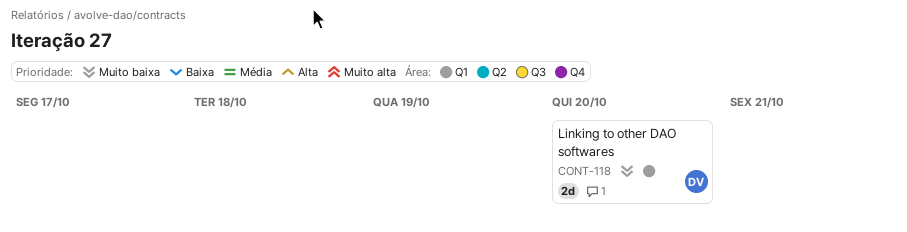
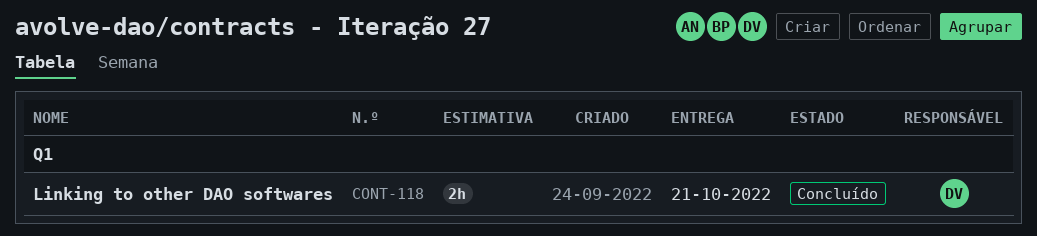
CONT-118, estimate: 2d -> 2h
CONT-118, due: Oct 20 -> Oct 21

